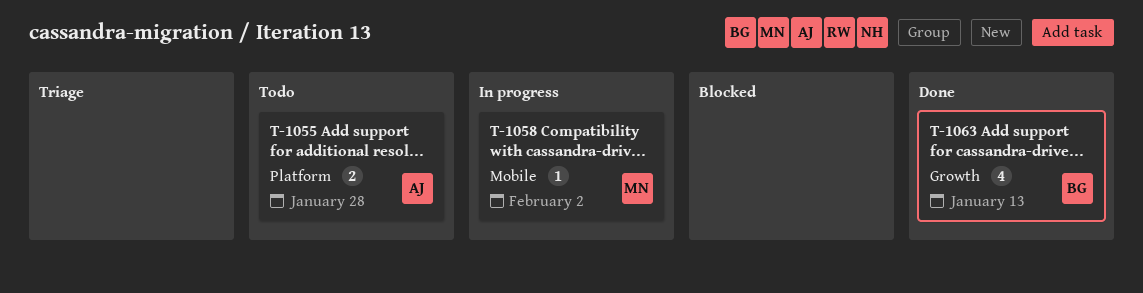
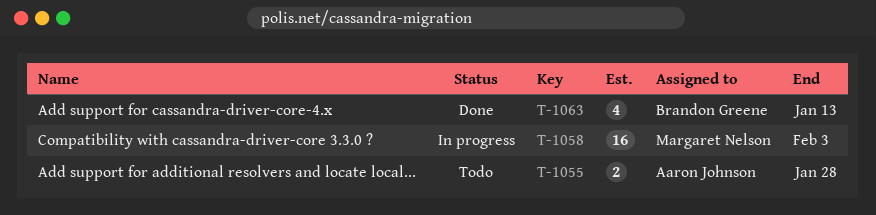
T-1058, estimate: 1 -> 16
T-1058, due: Feb 2 -> Feb 3

